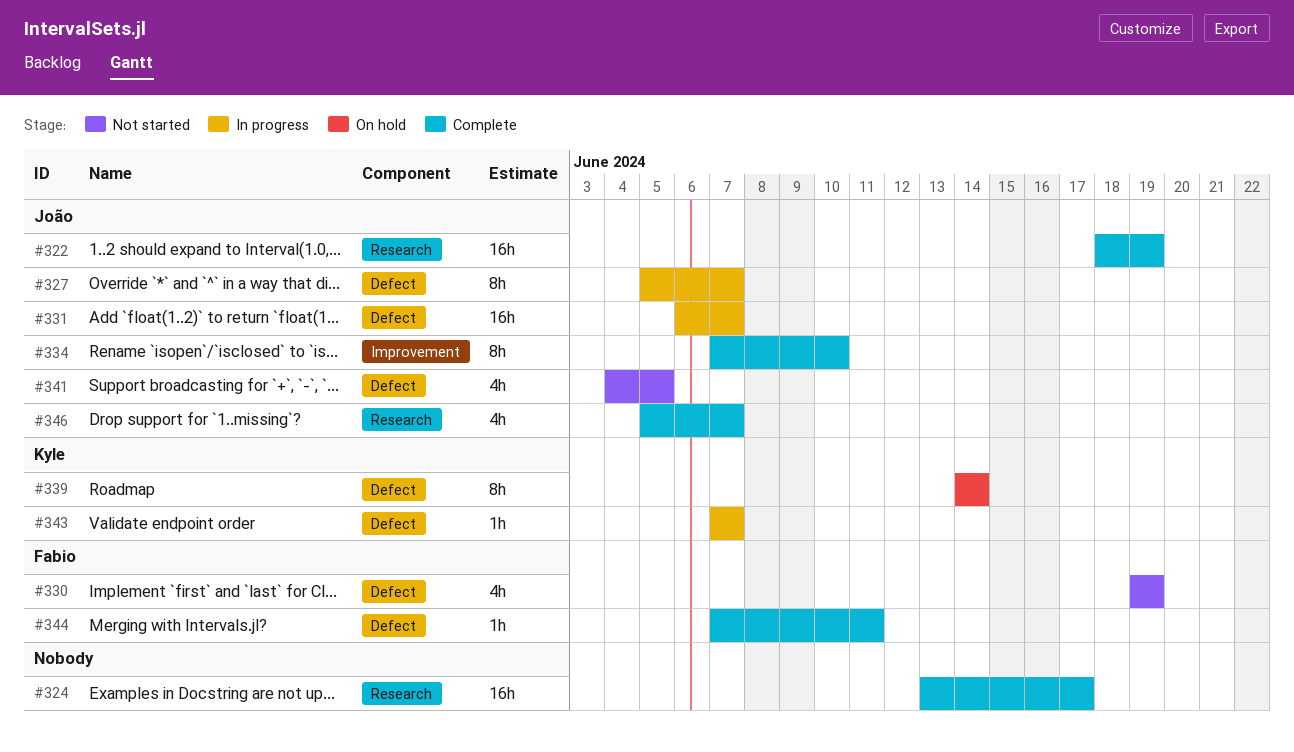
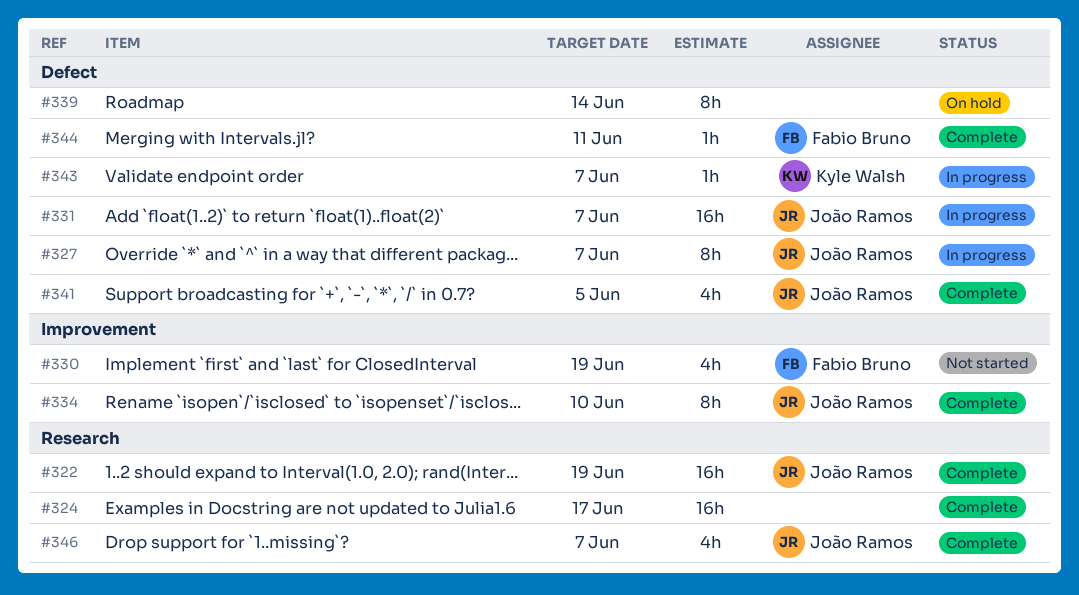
#330, label: Defect -> Improvement
#339, owner: Kyle Walsh -> none
#341, status: Not started -> Complete

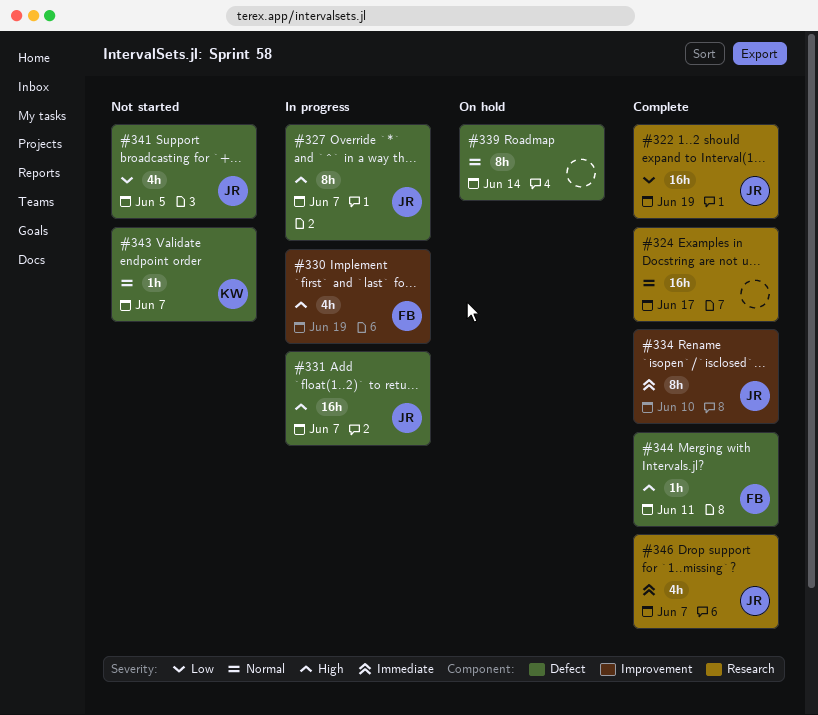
#330, status: Not started -> In progress
#341, status: Complete -> Not started
#343, status: In progress -> Not started

